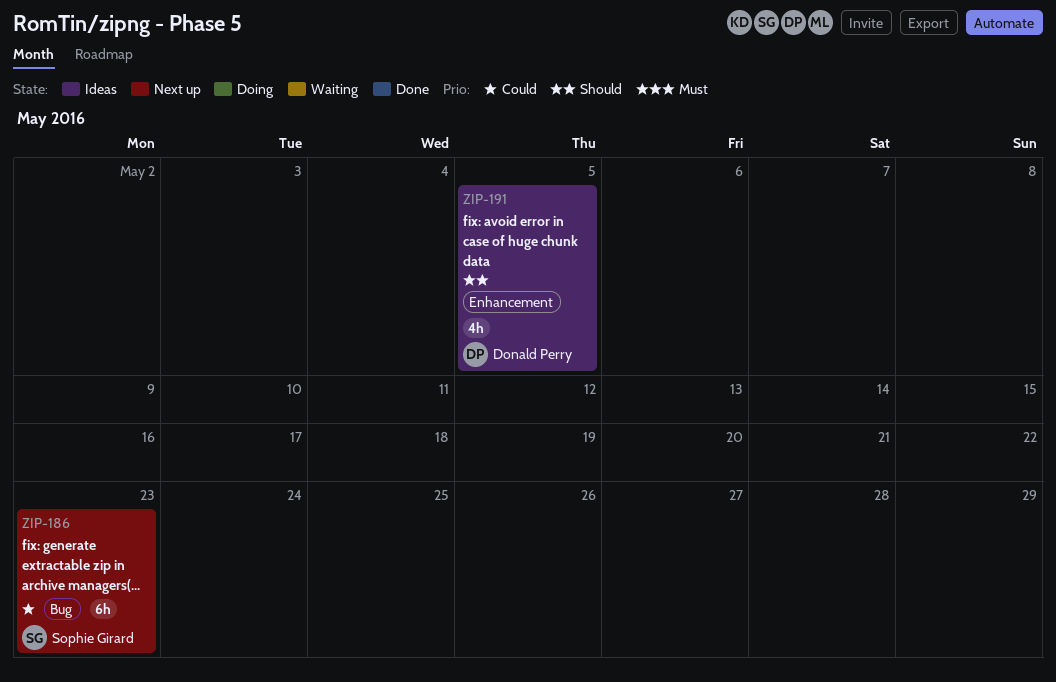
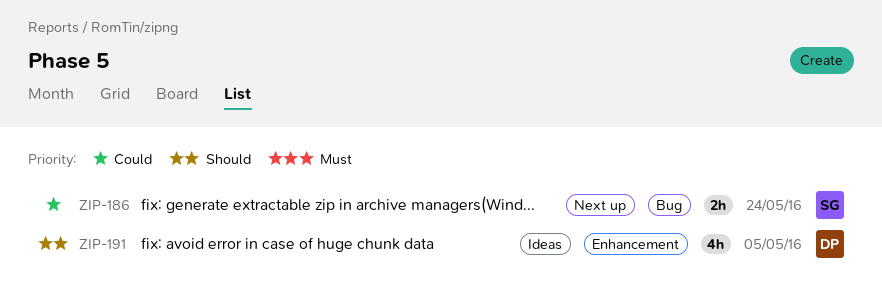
ZIP-186, estimate: 6h -> 2h
ZIP-186, due: May 23 -> May 24

